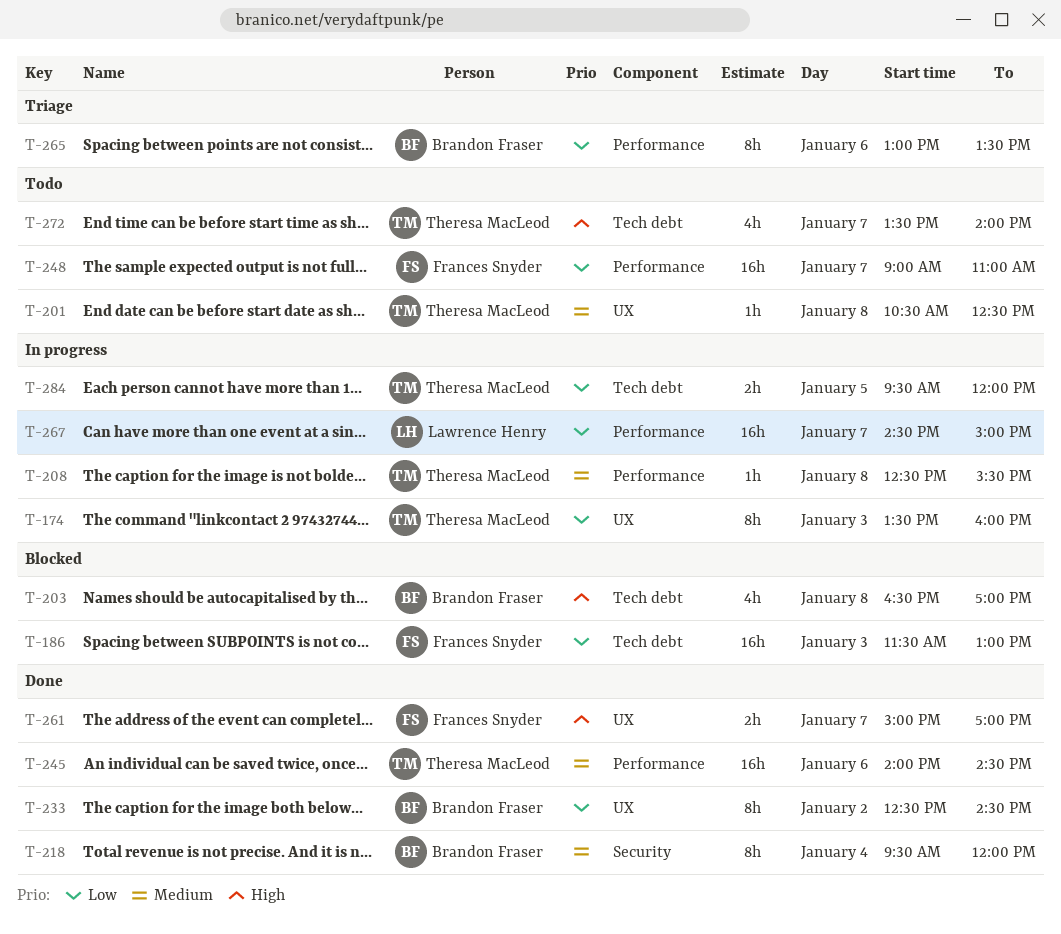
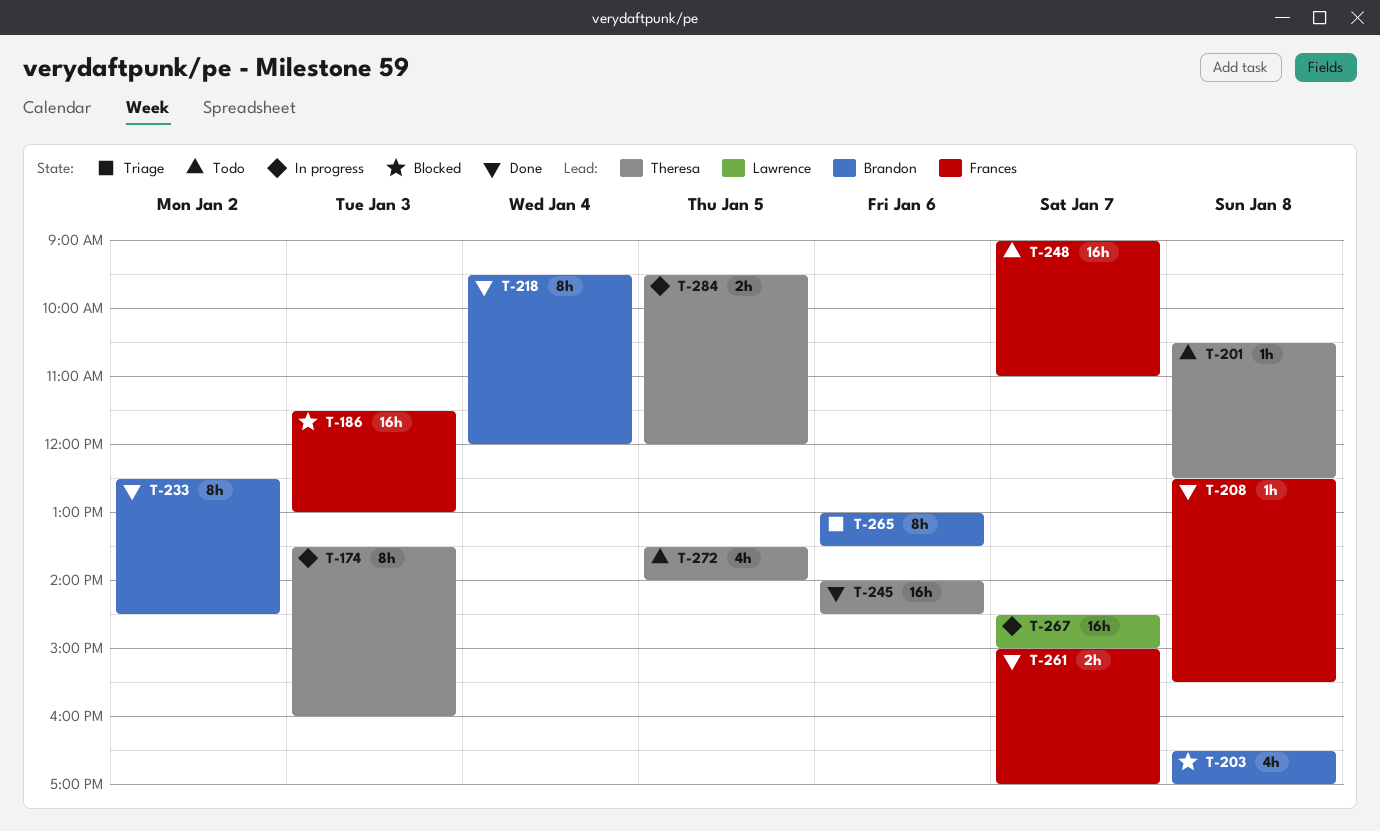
T-208, status: In progress -> Done
T-208, owner: Theresa MacLeod -> Frances Snyder
T-272, day: Jan 7 -> Jan 5

